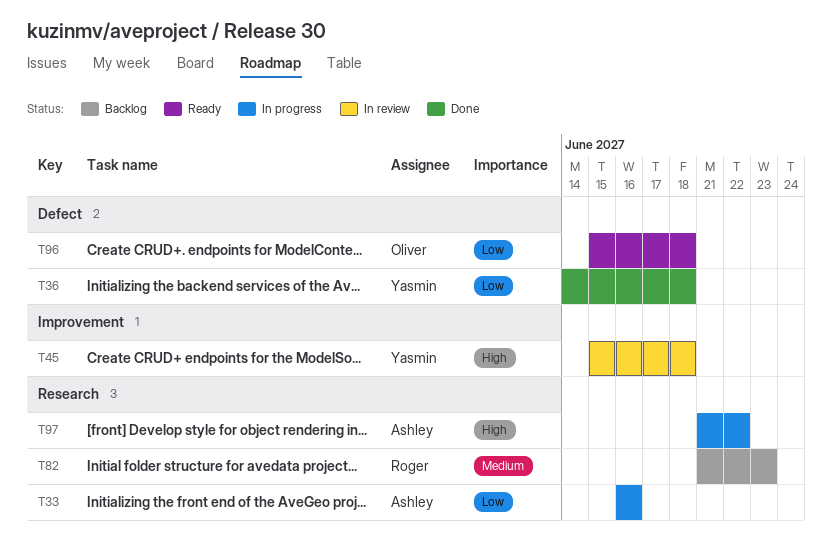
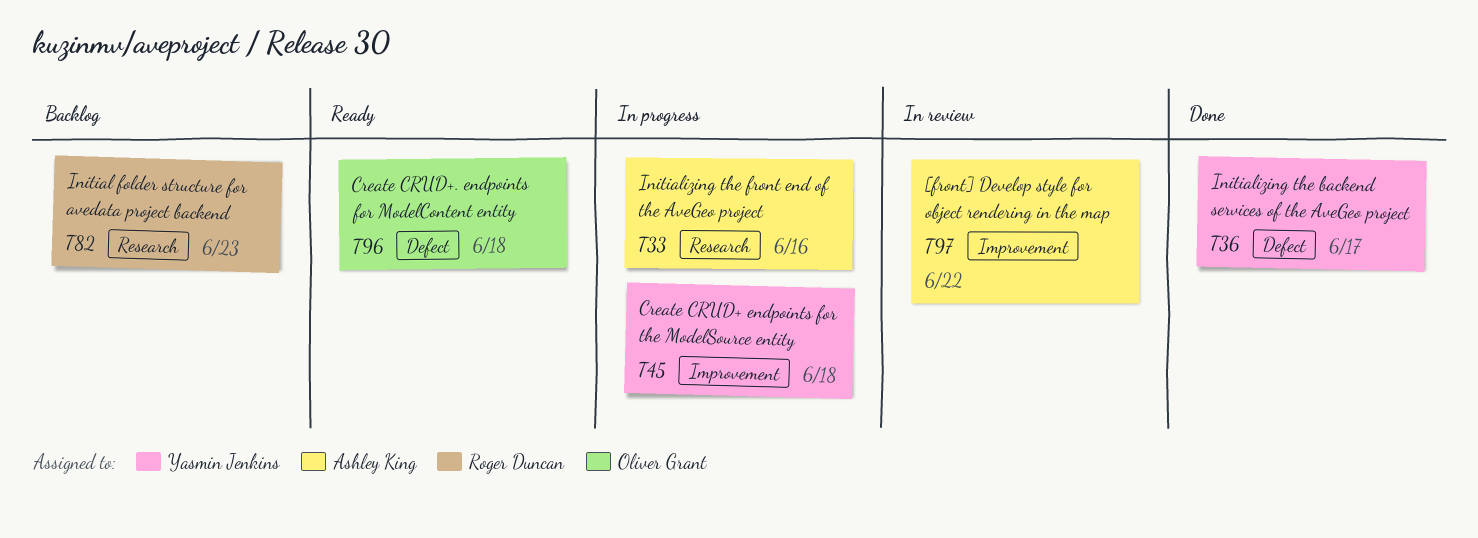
T36, due: Jun 18 -> Jun 17
T45, status: In review -> In progress
T97, status: In progress -> In review
T97, label: Research -> Improvement

